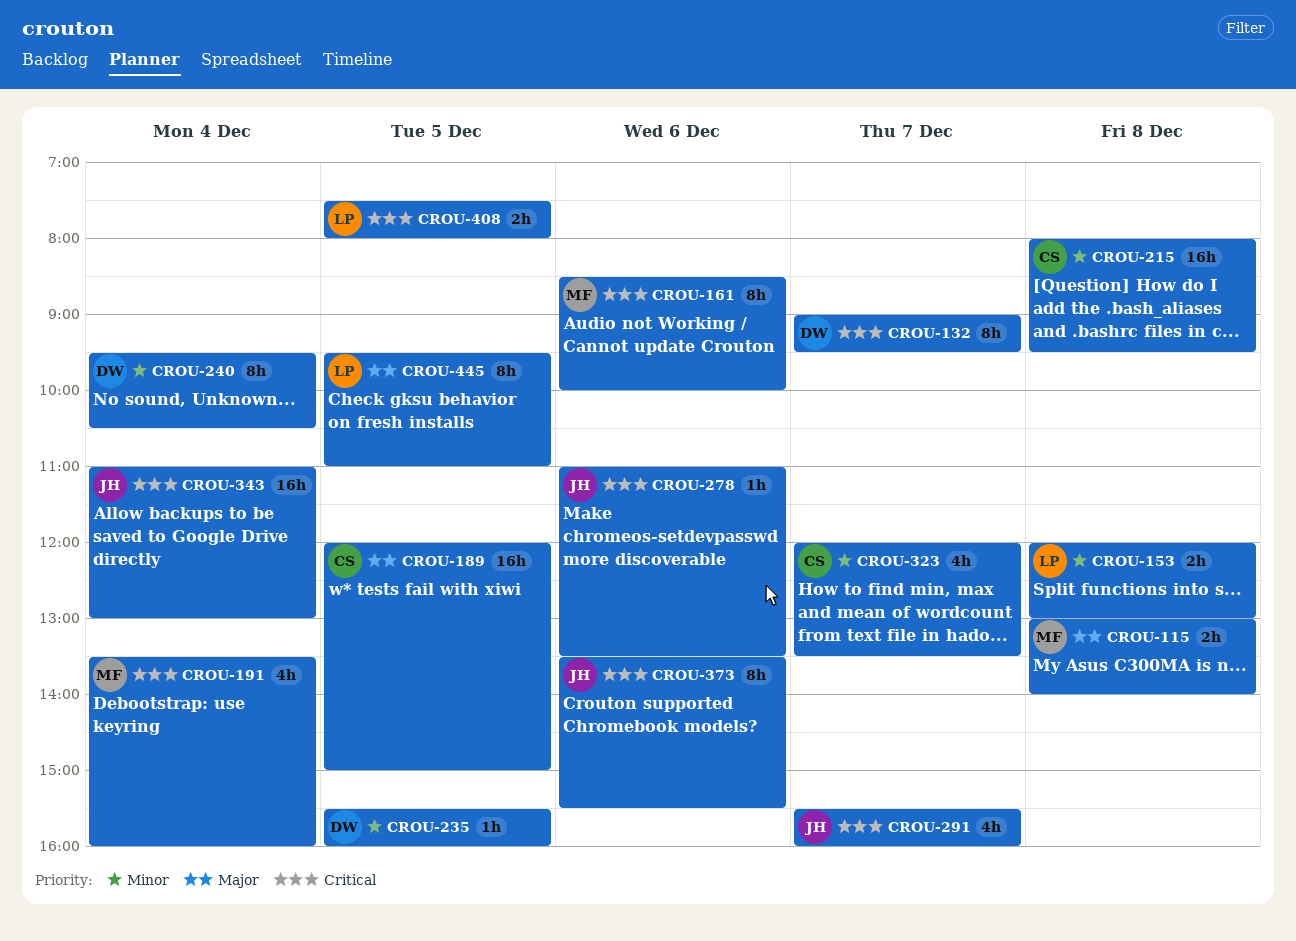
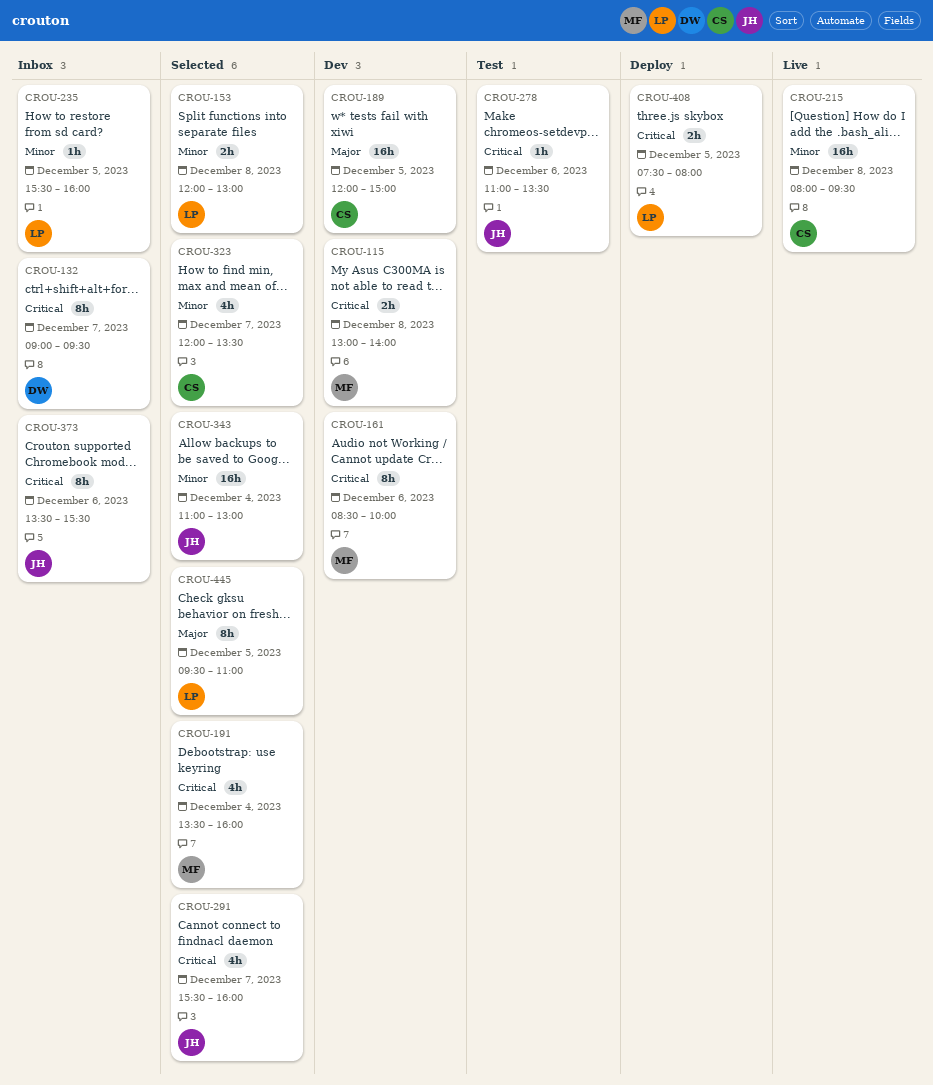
CROU-115, priority: Major -> Critical
CROU-235, owner: DW -> LP
CROU-240: present -> none
CROU-343, priority: Critical -> Minor

